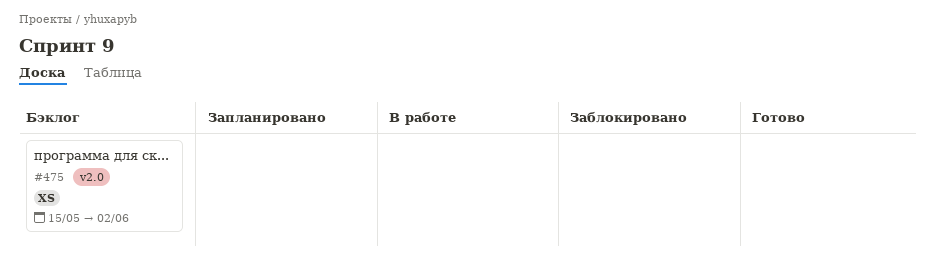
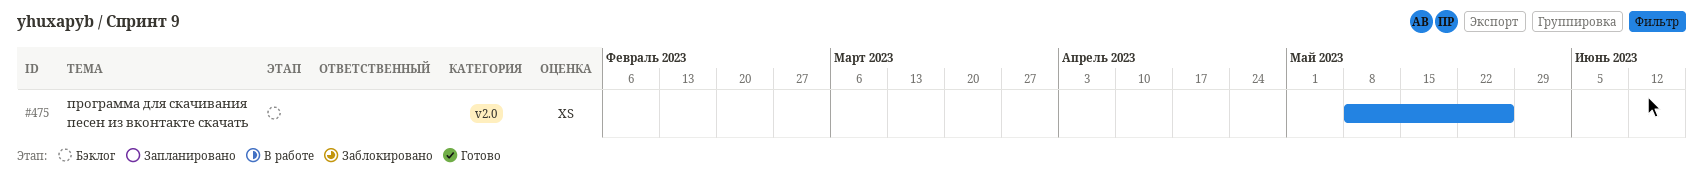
#475, start: May 15 -> May 8
#475, due: Jun 2 -> May 26

